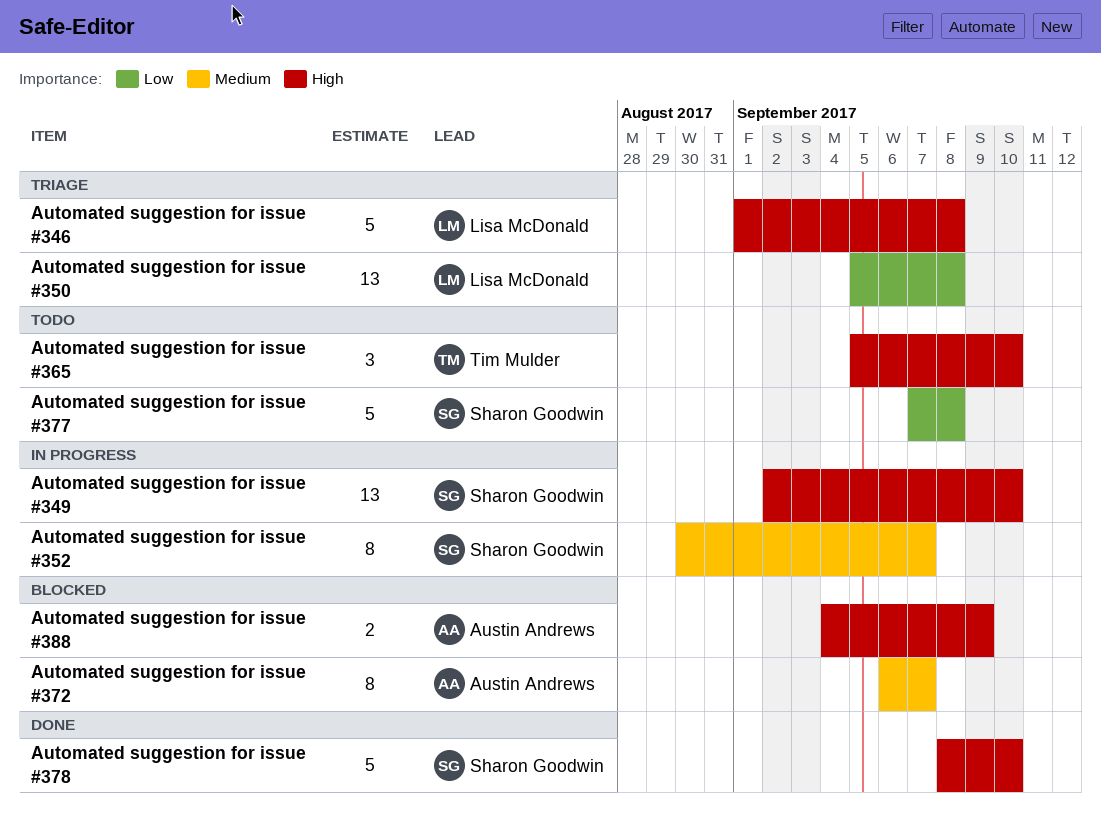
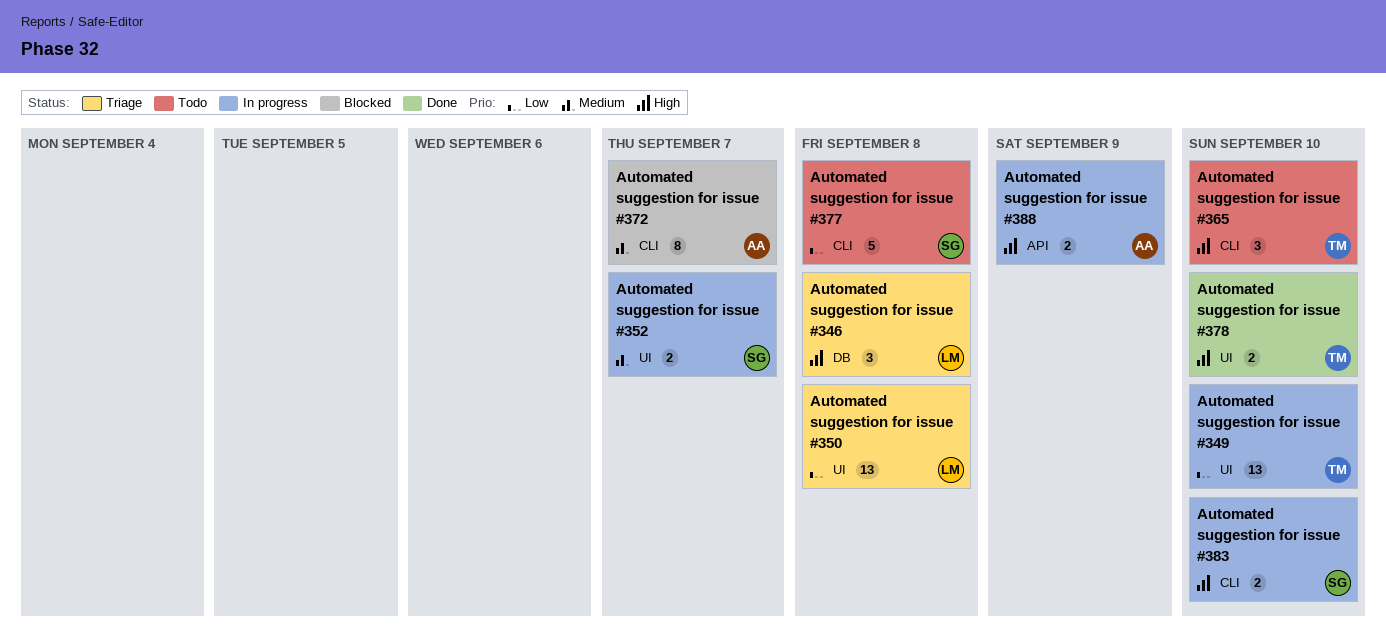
Automated suggestion for issue #346, estimate: 5 -> 3
Automated suggestion for issue #349, owner: Sharon Goodwin -> Tim Mulder
Automated suggestion for issue #349, priority: High -> Low
Automated suggestion for issue #352, estimate: 8 -> 2
Automated suggestion for issue #378, owner: Sharon Goodwin -> Tim Mulder
Automated suggestion for issue #378, estimate: 5 -> 2
Automated suggestion for issue #383: none -> present
Automated suggestion for issue #388, status: Blocked -> In progress

